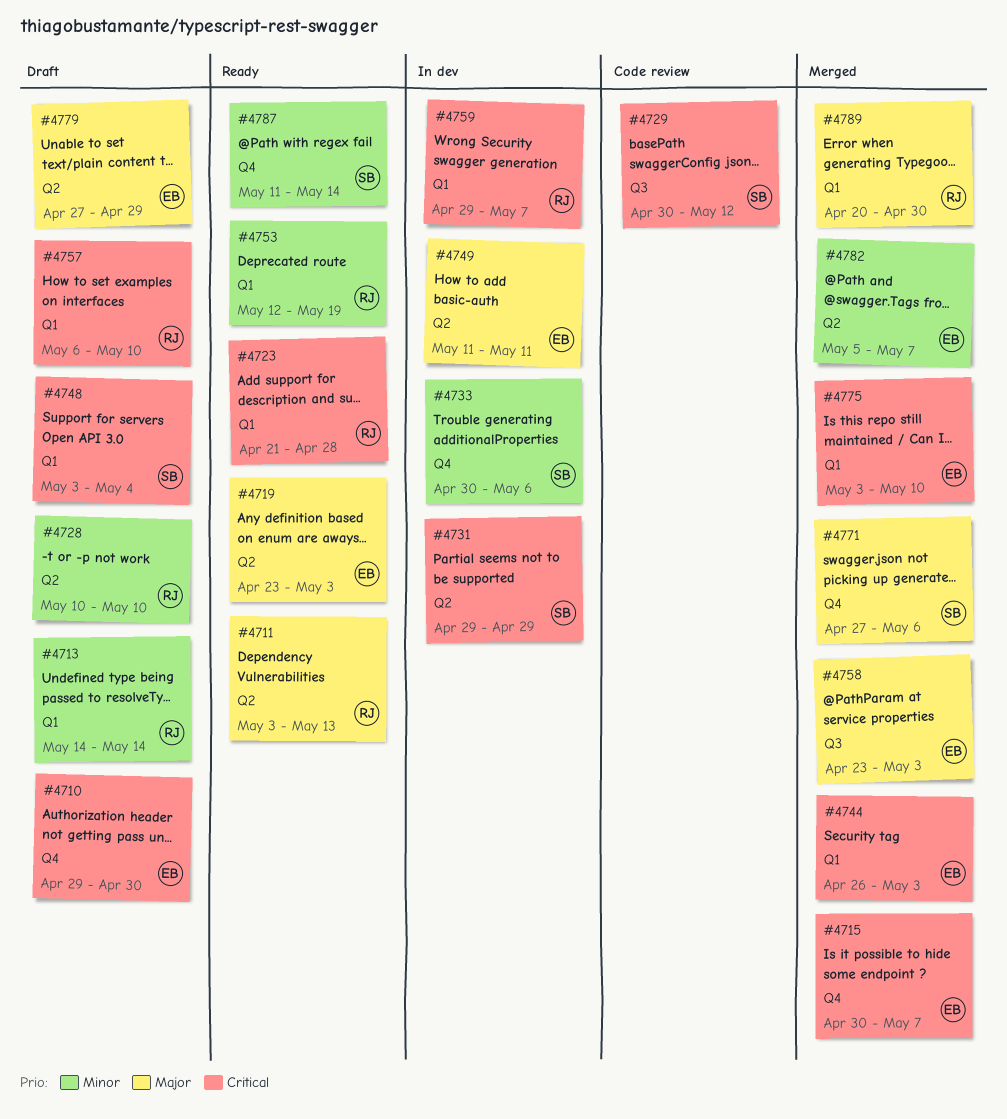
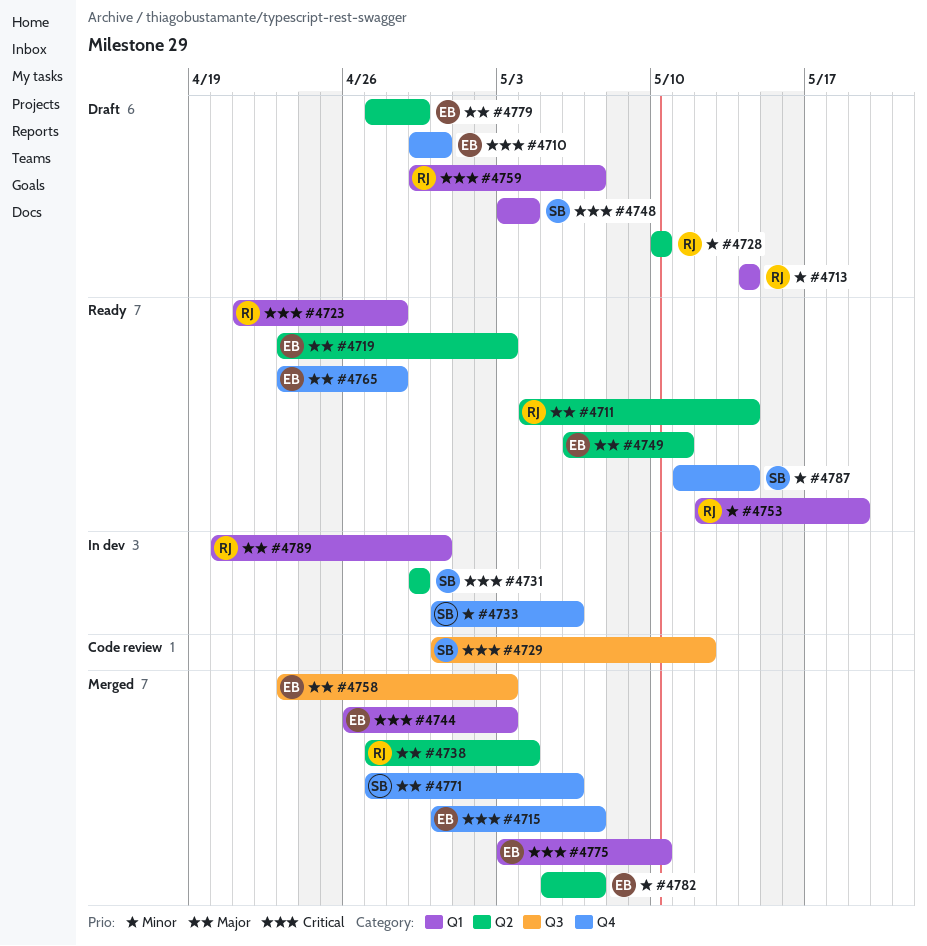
#4711, start: May 3 -> May 4
#4711, due: May 13 -> May 14
#4738: none -> present
#4749, status: In dev -> Ready
#4749, start: May 11 -> May 6
#4757: present -> none
#4759, status: In dev -> Draft
#4765: none -> present
#4789, status: Merged -> In dev

